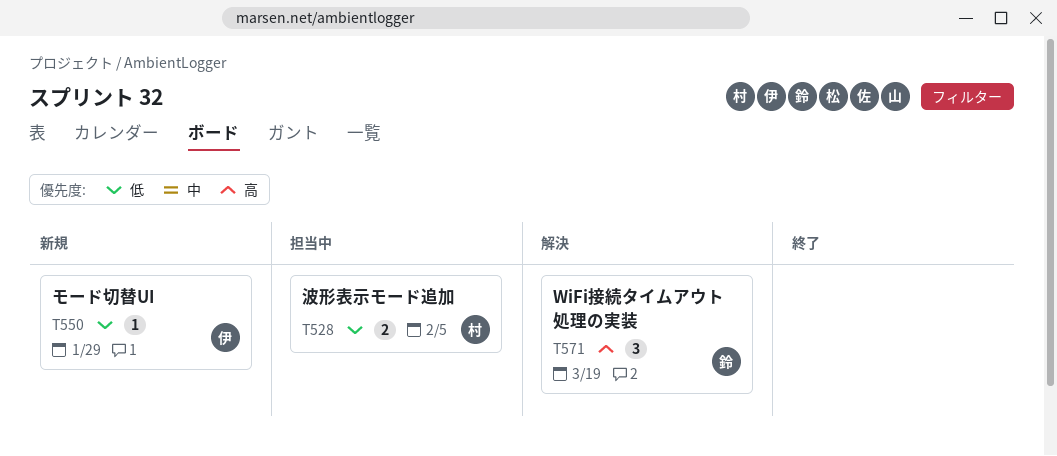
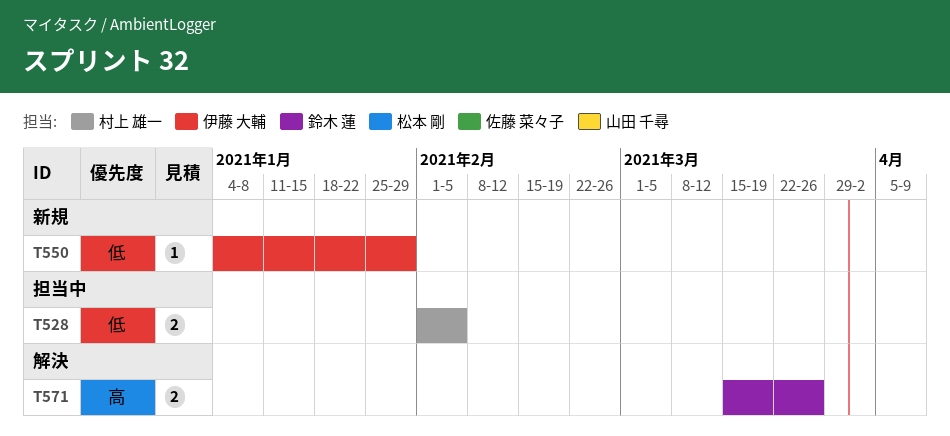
T571, estimate: 3 -> 2
T571, due: Mar 19 -> Mar 26

